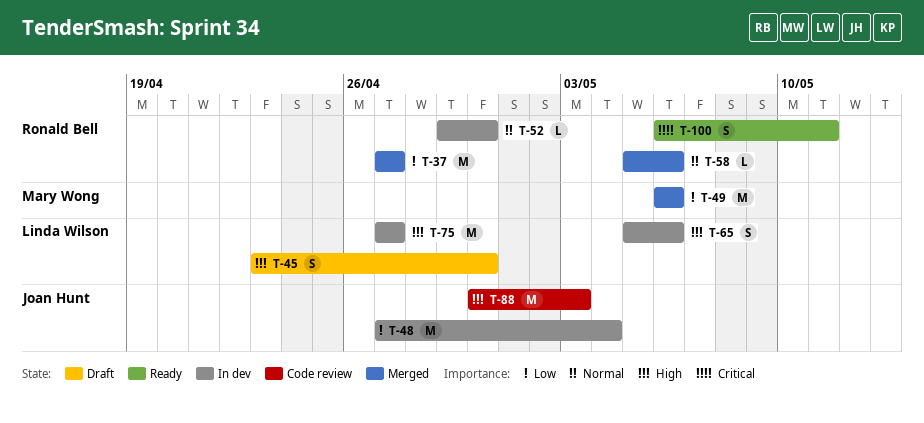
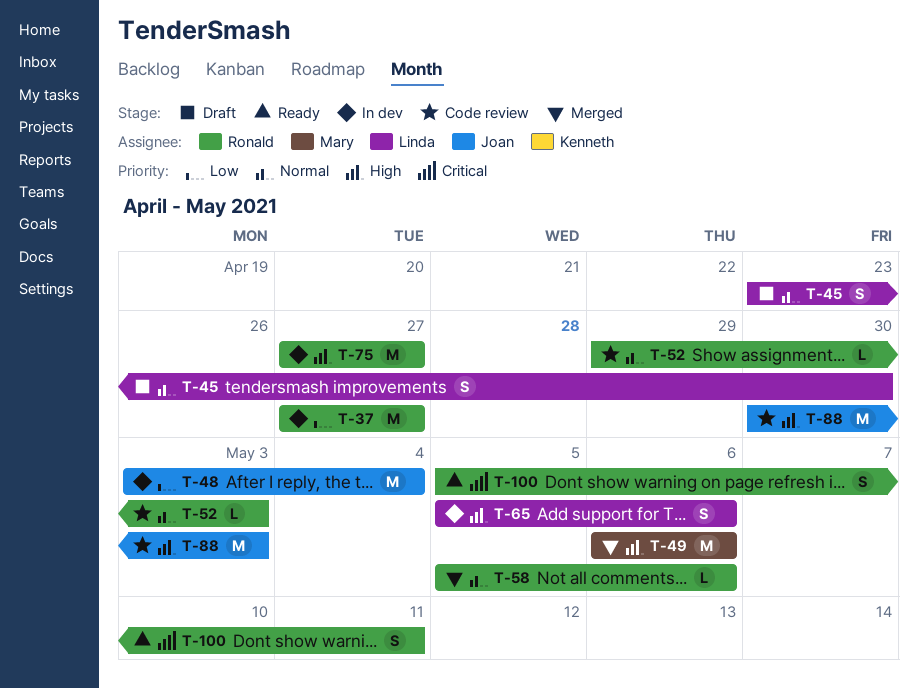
T-37, status: Merged -> In dev
T-45, priority: High -> Normal
T-48, start: Apr 27 -> May 3
T-49, priority: Low -> High
T-52, status: In dev -> Code review
T-52, due: Apr 30 -> May 3
T-75, owner: Linda Wilson -> Ronald Bell
T-100, start: May 6 -> May 5

